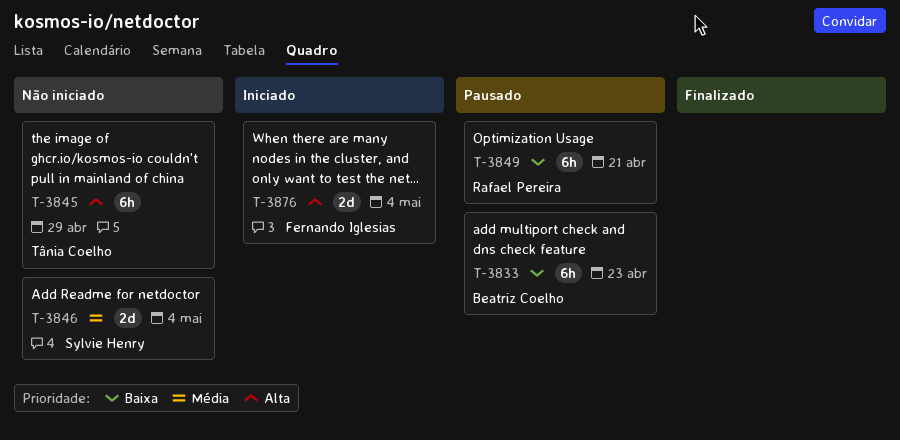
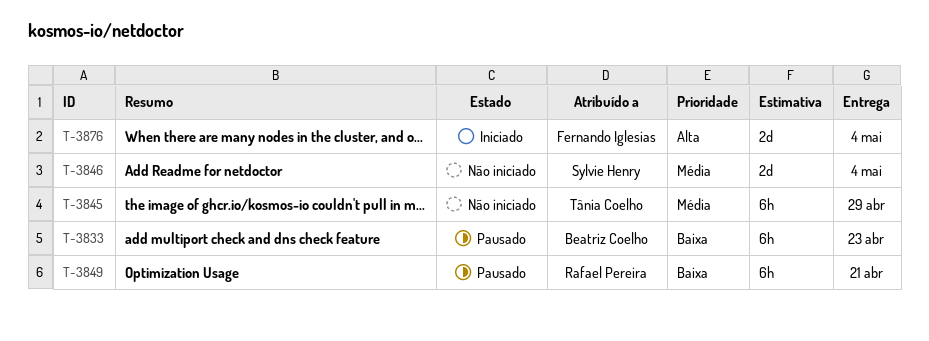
T-3845, priority: Alta -> Média

